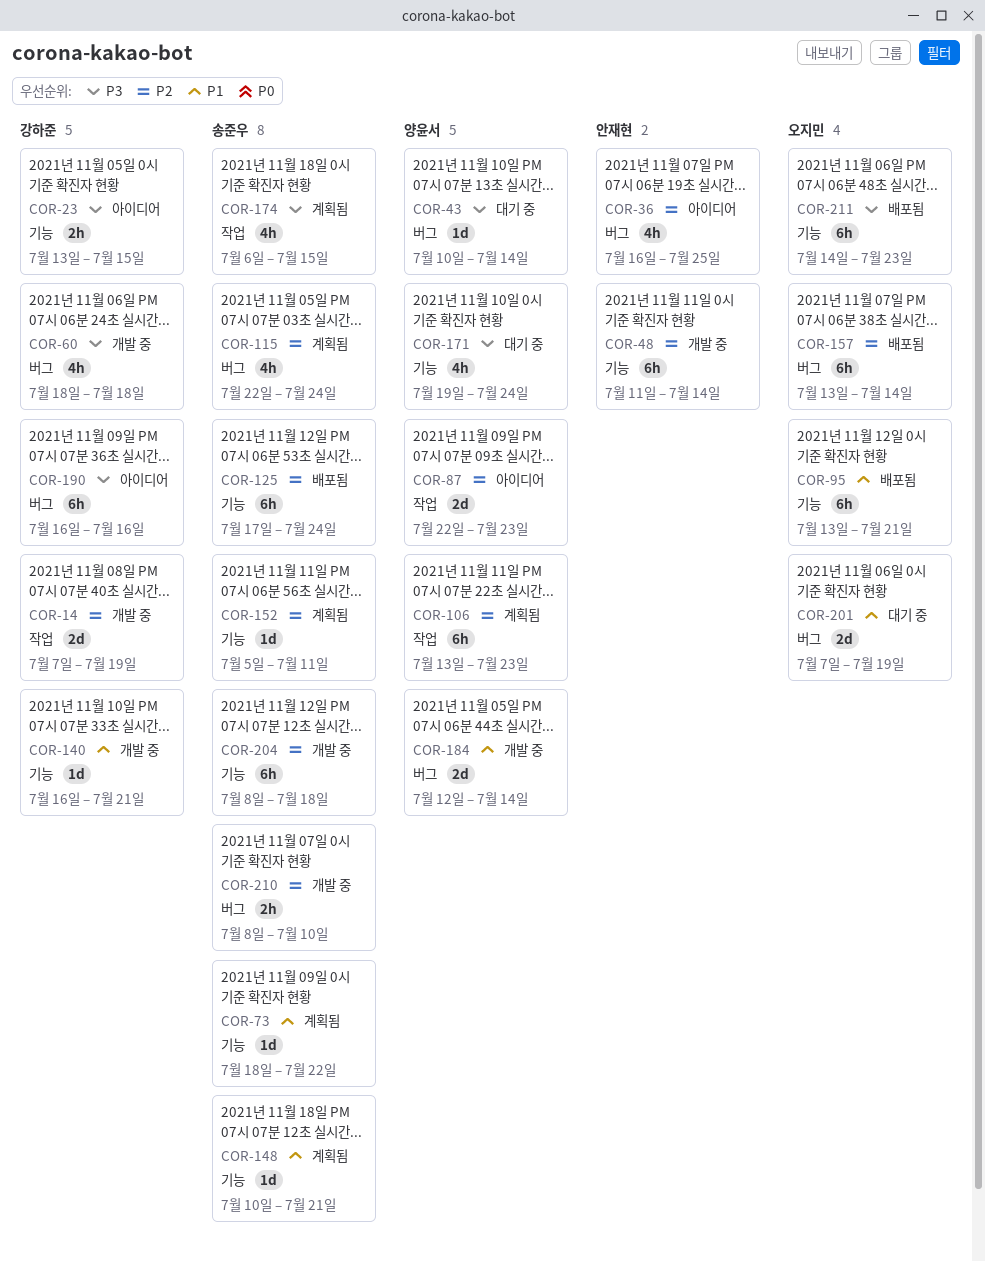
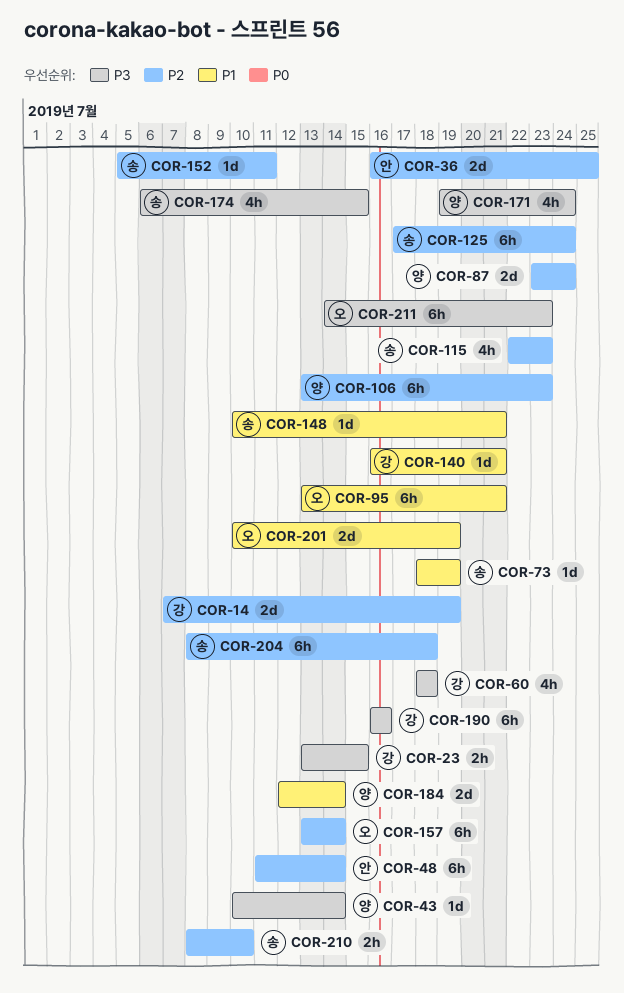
COR-36, estimate: 4h -> 2d
COR-73, due: Jul 22 -> Jul 19
COR-87, start: Jul 22 -> Jul 23
COR-87, due: Jul 23 -> Jul 24
COR-115, due: Jul 24 -> Jul 23
COR-201, start: Jul 7 -> Jul 10

